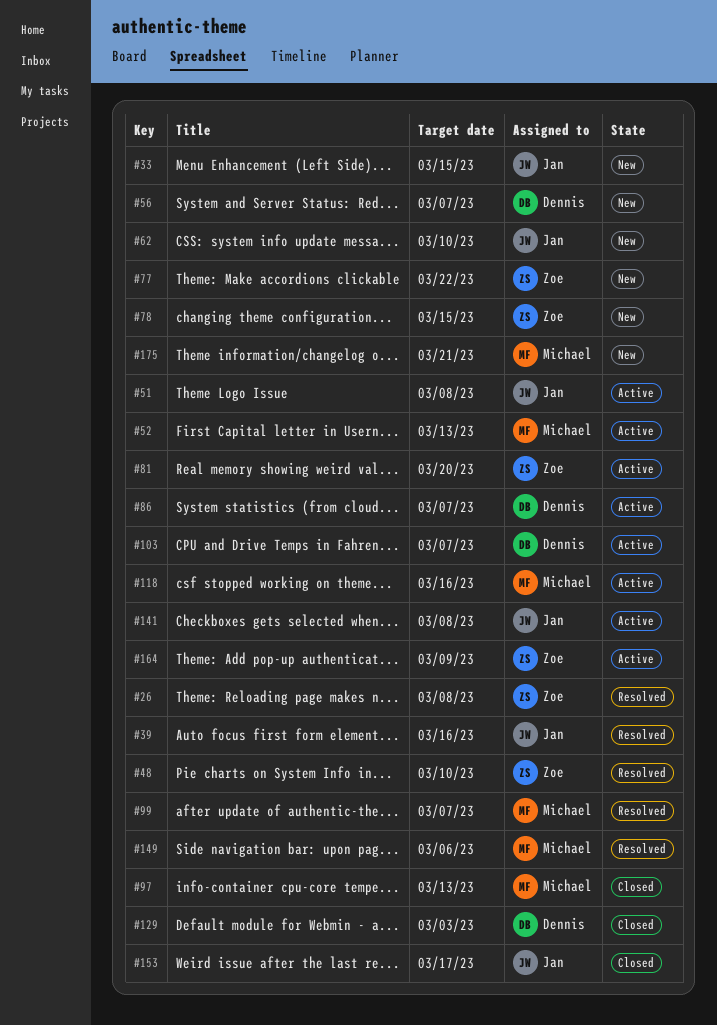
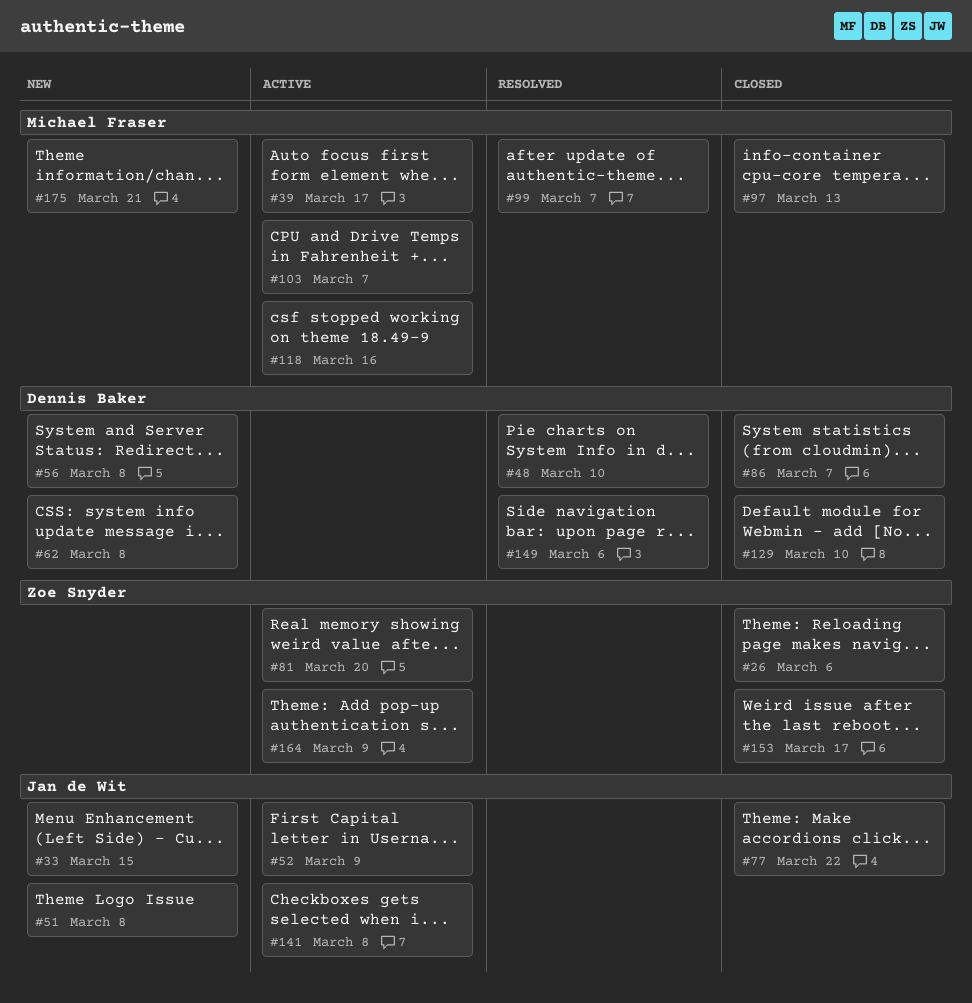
#26, status: Resolved -> Closed
#26, due: Mar 8 -> Mar 6
#39, status: Resolved -> Active
#39, owner: Jan de Wit -> Michael Fraser
#39, due: Mar 16 -> Mar 17
#48, owner: Zoe Snyder -> Dennis Baker
#51, status: Active -> New
#52, owner: Michael Fraser -> Jan de Wit
#52, due: Mar 13 -> Mar 9
#56, due: Mar 7 -> Mar 8
#62, owner: Jan de Wit -> Dennis Baker
#62, due: Mar 10 -> Mar 8
#77, status: New -> Closed
#77, owner: Zoe Snyder -> Jan de Wit
#78: present -> none
#86, status: Active -> Closed
#103, owner: Dennis Baker -> Michael Fraser
#129, due: Mar 3 -> Mar 10
#149, owner: Michael Fraser -> Dennis Baker
#153, owner: Jan de Wit -> Zoe Snyder

